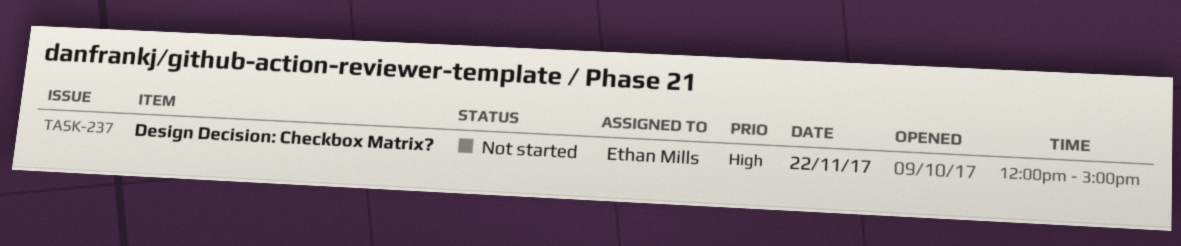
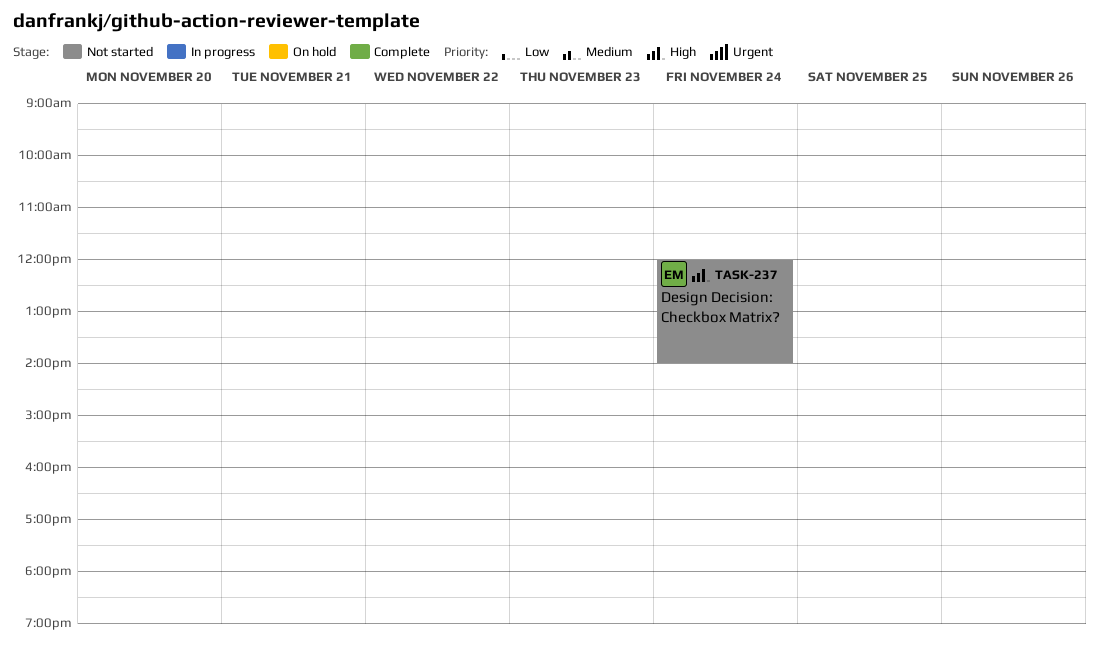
TASK-237, day: Nov 22 -> Nov 24
TASK-237, ends: 15:00 -> 14:00

